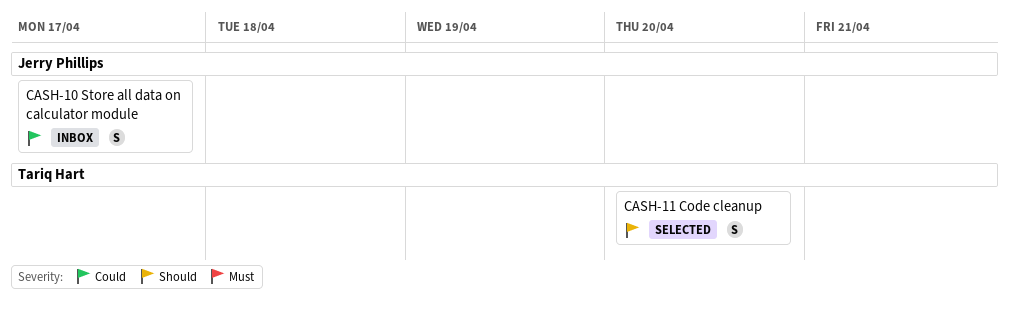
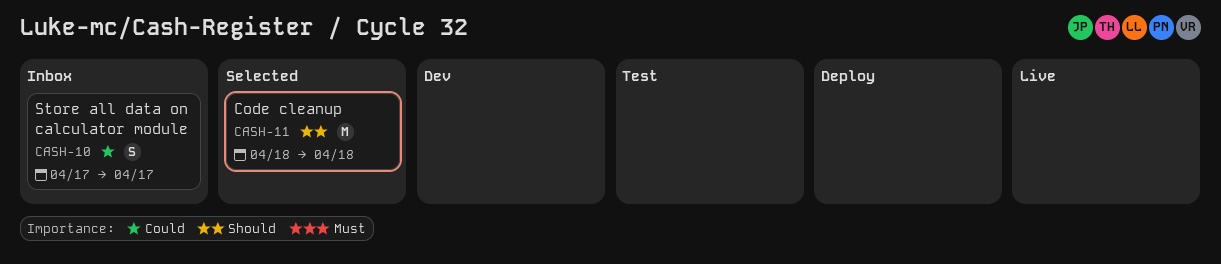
CASH-11, estimate: S -> M
CASH-11, due: Apr 20 -> Apr 18

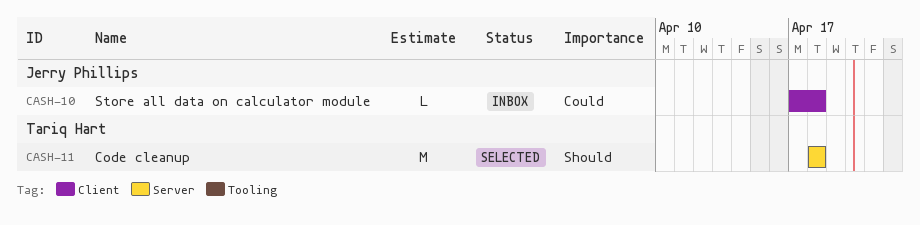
CASH-10, estimate: S -> L
CASH-10, due: Apr 17 -> Apr 18

